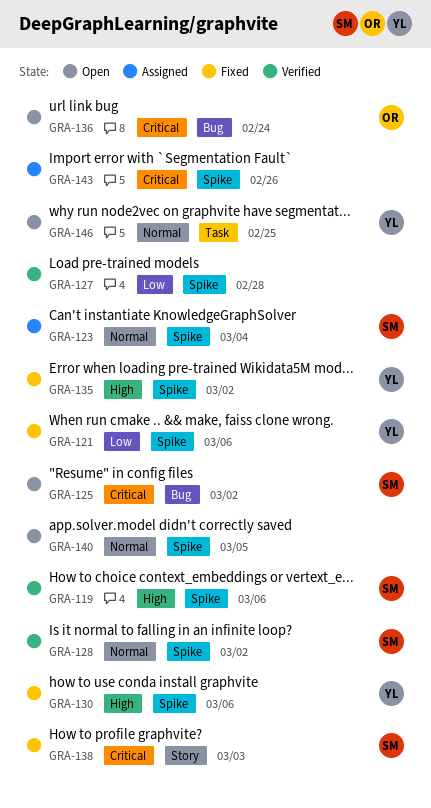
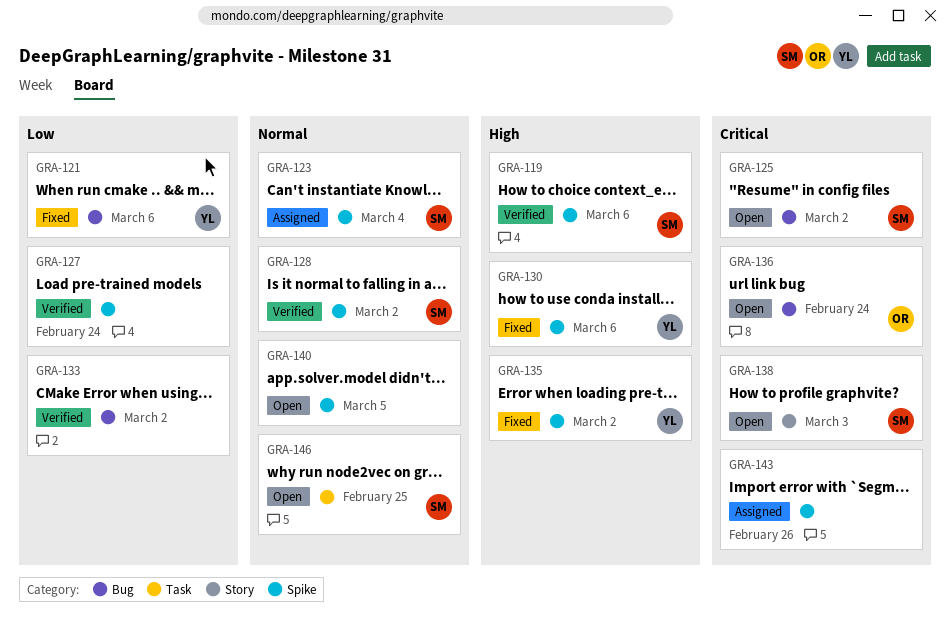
GRA-121, label: Spike -> Bug
GRA-127, due: Feb 28 -> Feb 24
GRA-133: none -> present
GRA-138, status: Fixed -> Open
GRA-146, owner: YL -> SM

